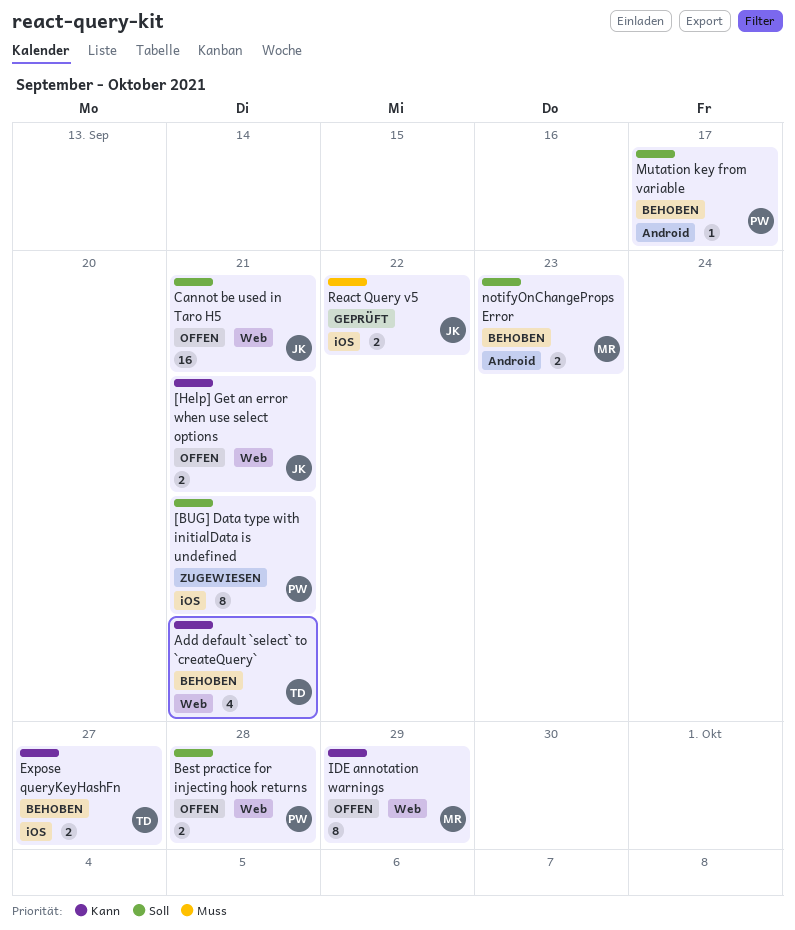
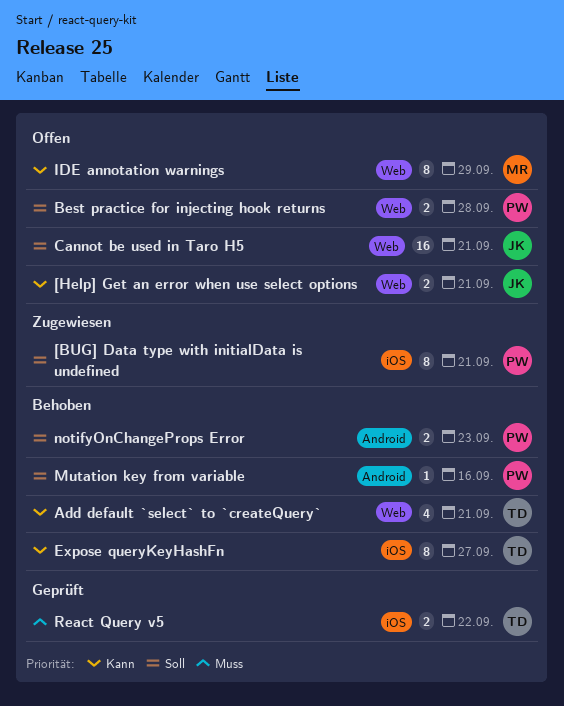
Expose queryKeyHashFn, estimate: 2 -> 8
Mutation key from variable, due: Sep 17 -> Sep 16
notifyOnChangeProps Error, owner: MR -> PW
React Query v5, owner: JK -> TD

